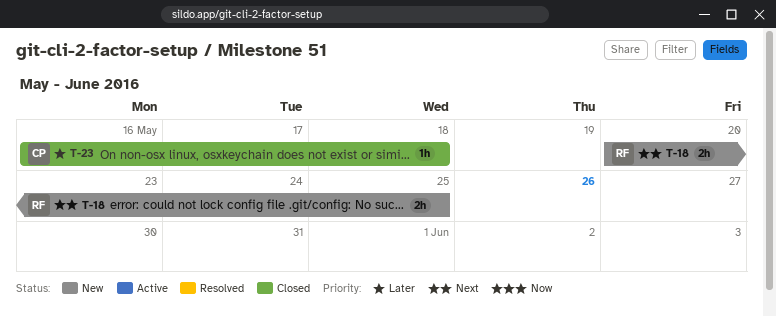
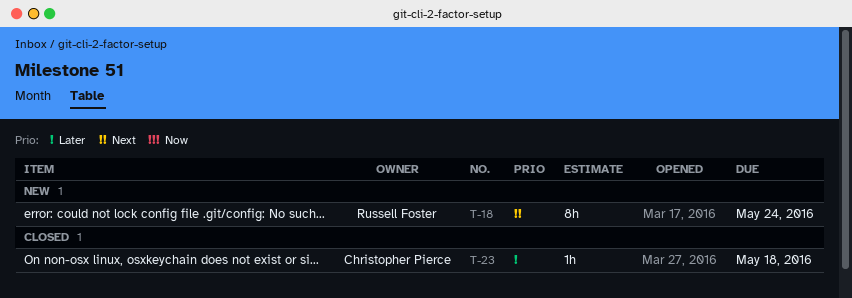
T-18, estimate: 2h -> 8h
T-18, due: May 25 -> May 24

